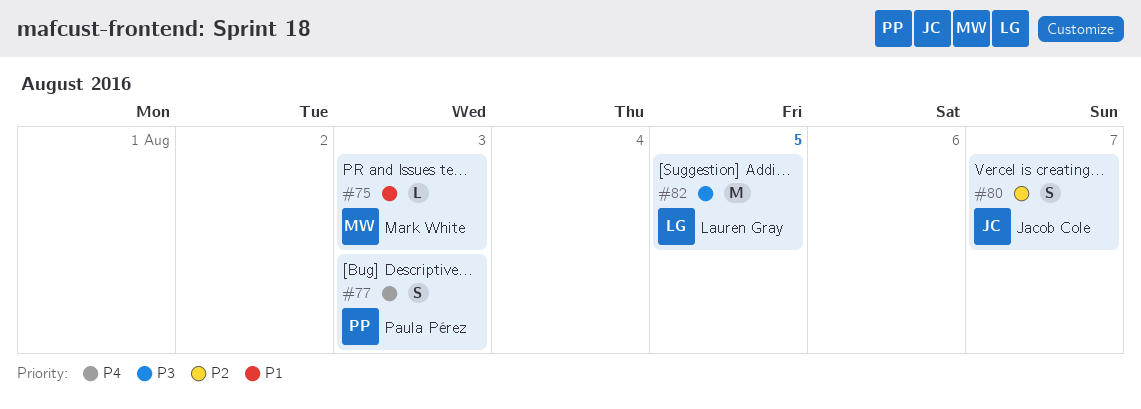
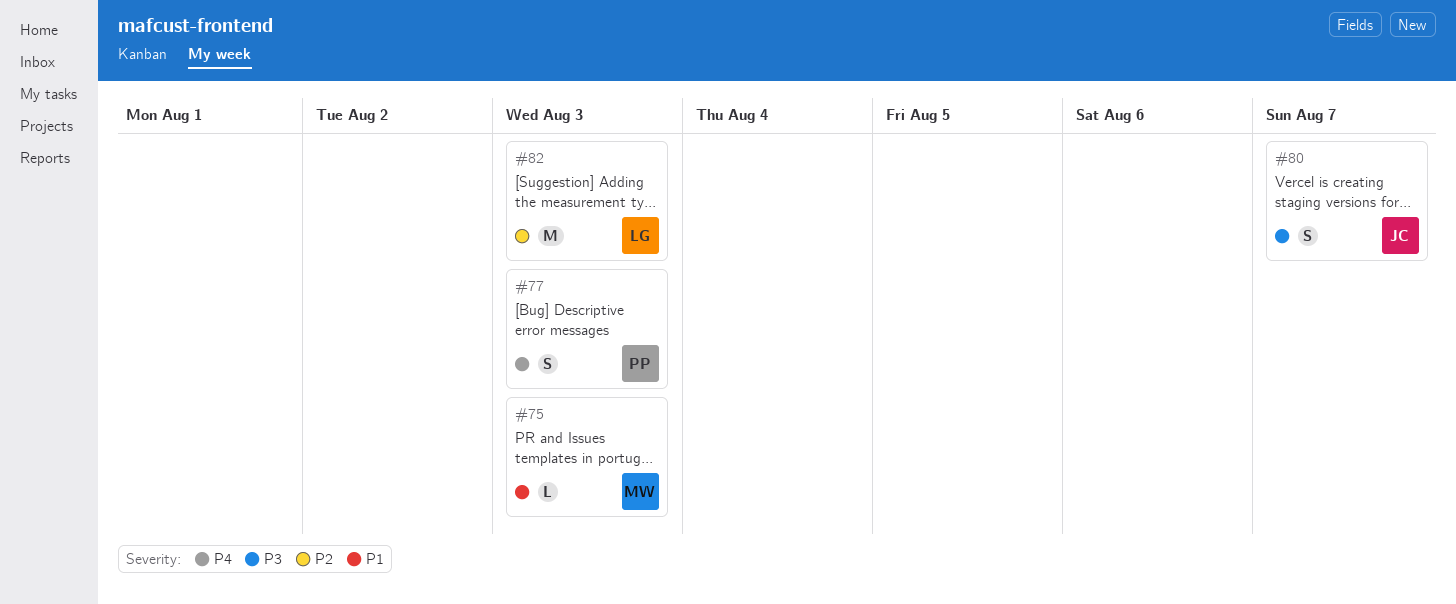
#80, priority: P2 -> P3
#82, priority: P3 -> P2
#82, due: Aug 5 -> Aug 3

